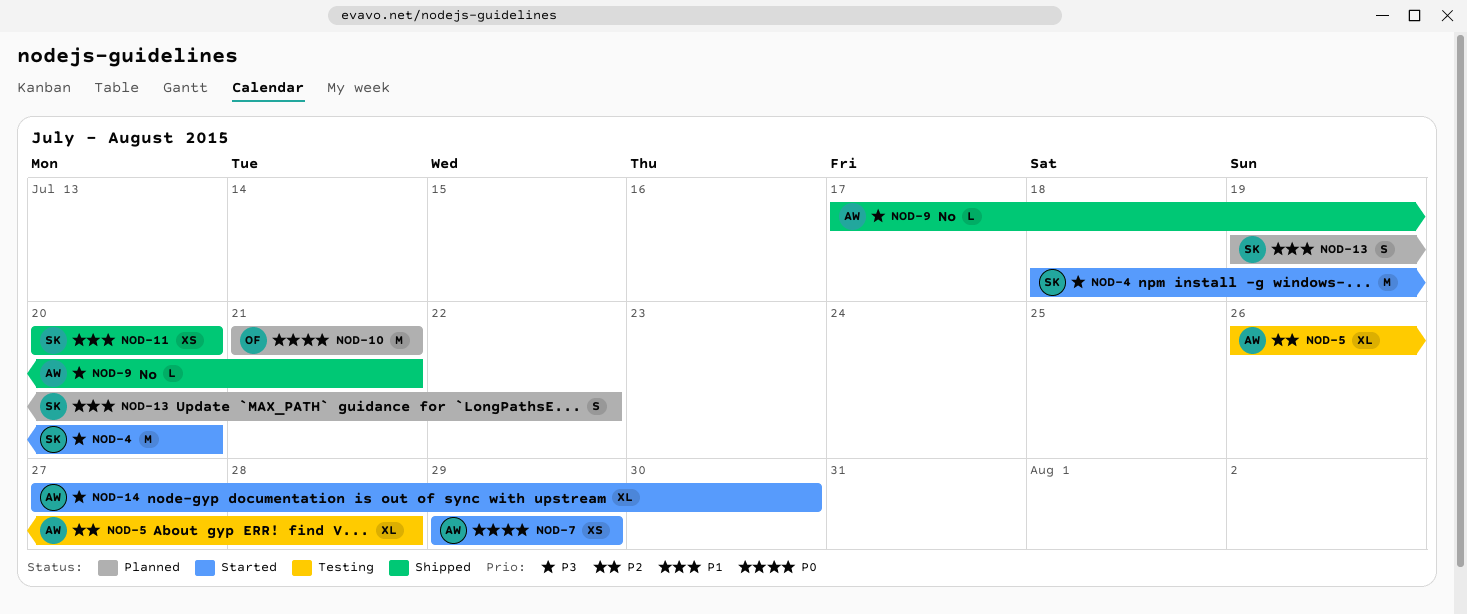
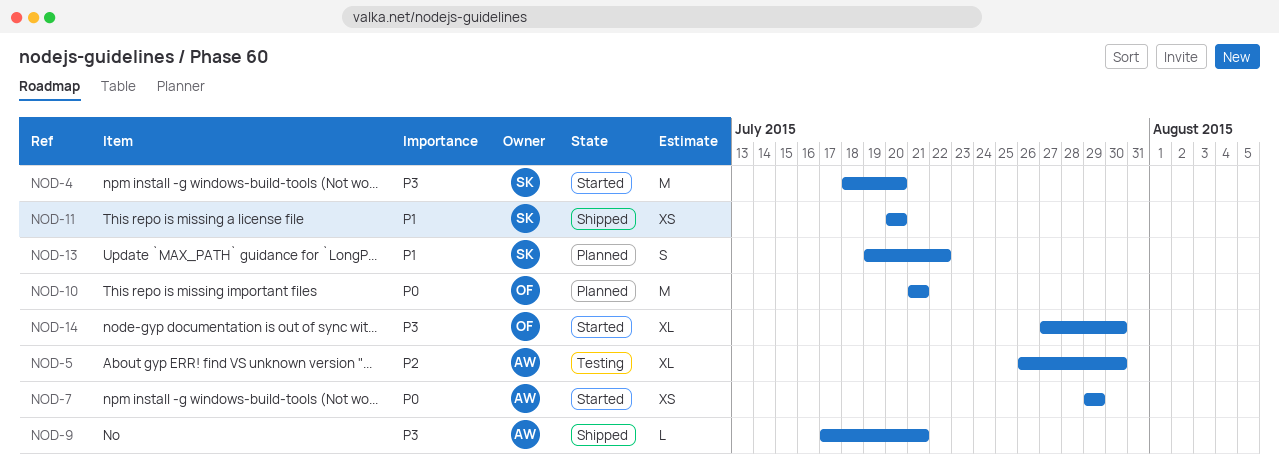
NOD-5, due: Jul 28 -> Jul 30
NOD-14, owner: AW -> OF

